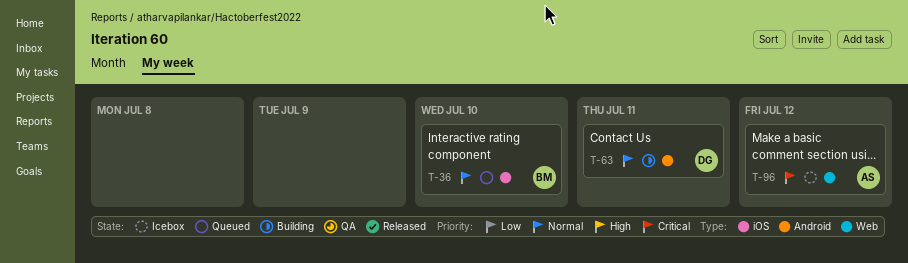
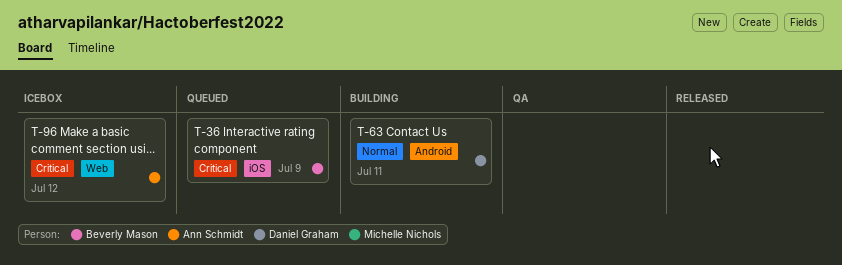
T-36, priority: Normal -> Critical
T-36, due: Jul 10 -> Jul 9

